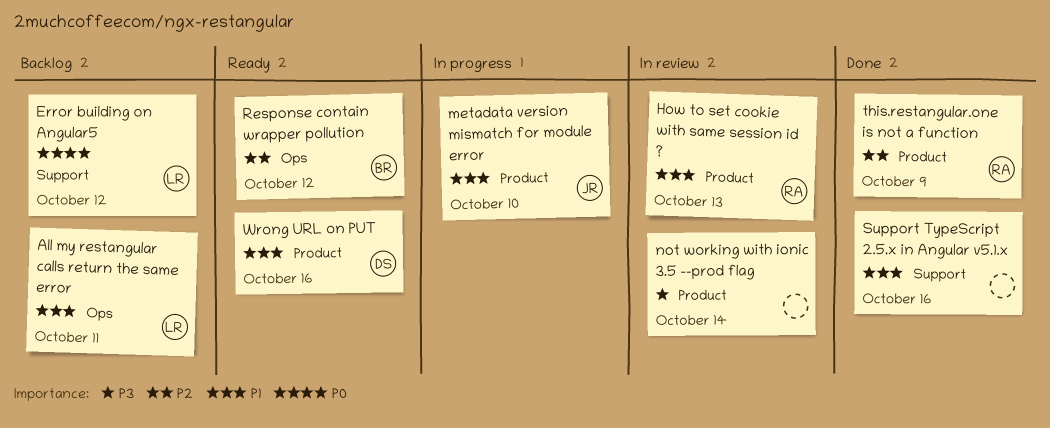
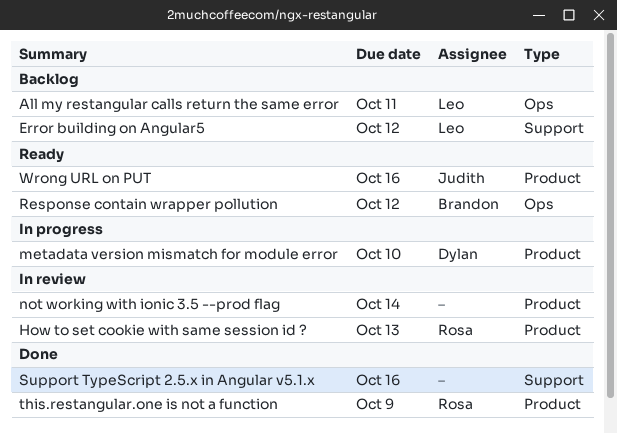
metadata version mismatch for module error, owner: Judith -> Dylan
Wrong URL on PUT, owner: Dylan -> Judith

